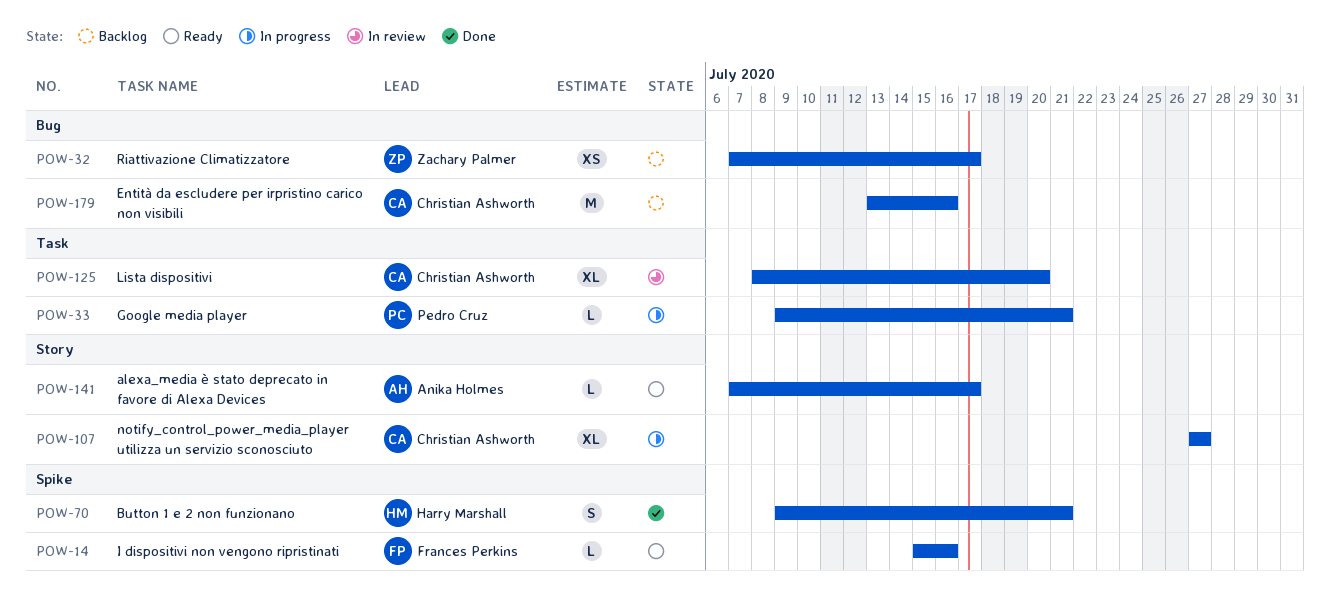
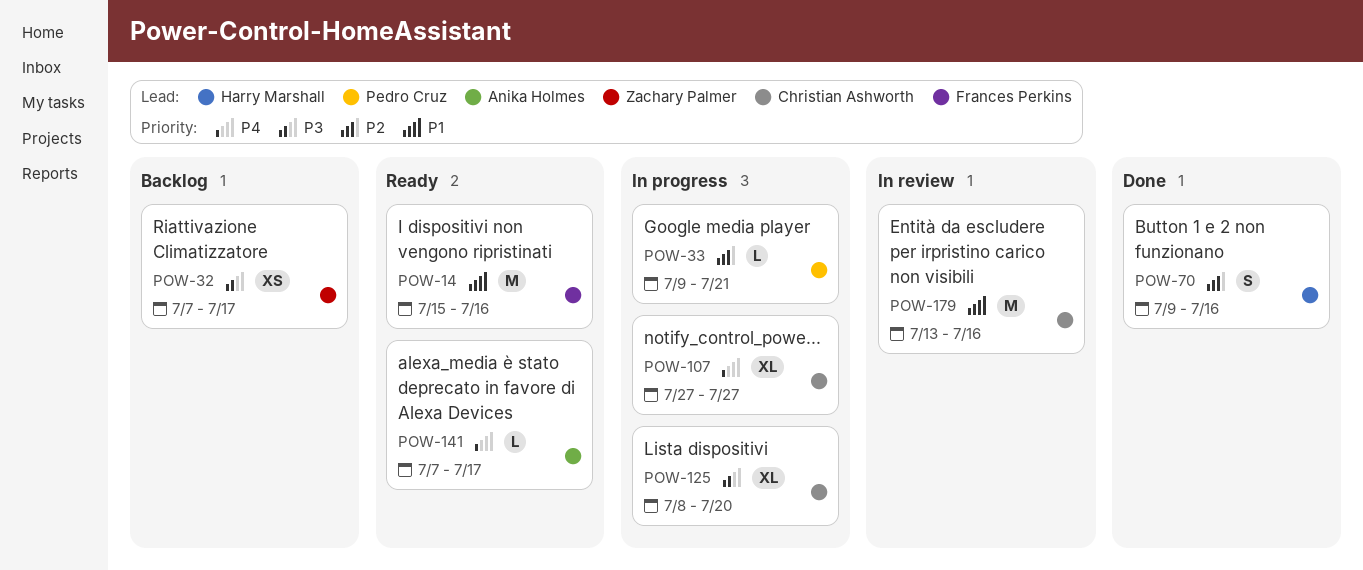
POW-14, estimate: L -> M
POW-70, due: Jul 21 -> Jul 16
POW-125, status: In review -> In progress
POW-179, status: Backlog -> In review

